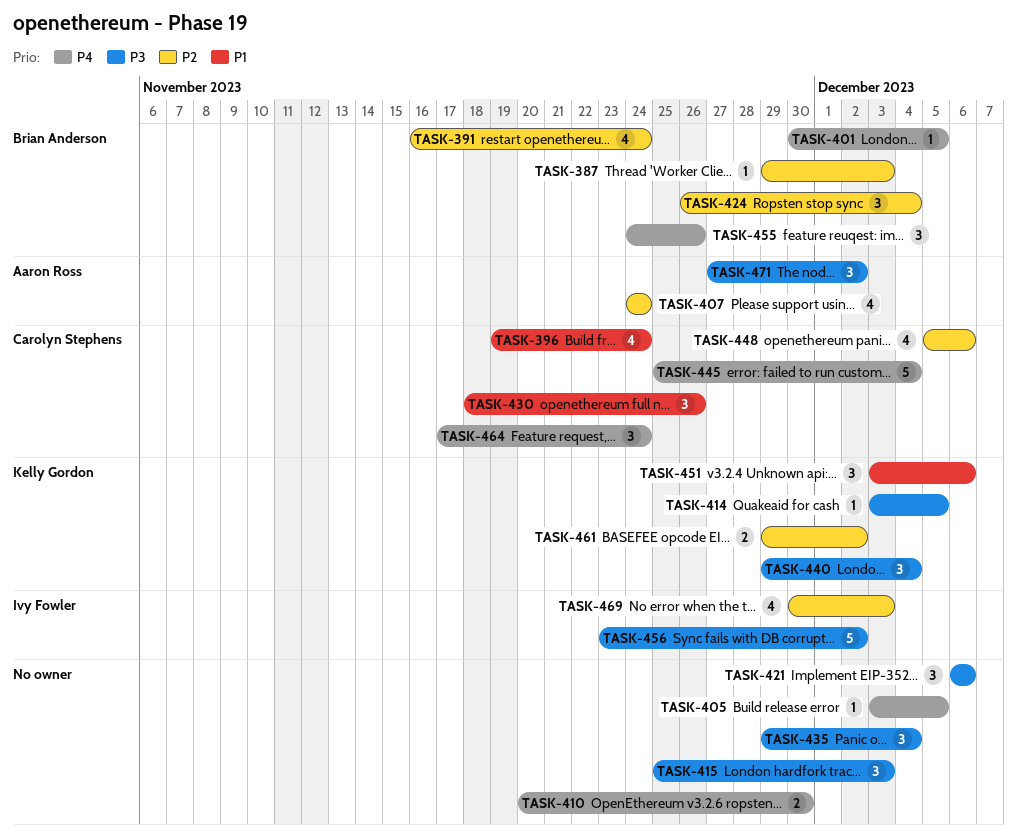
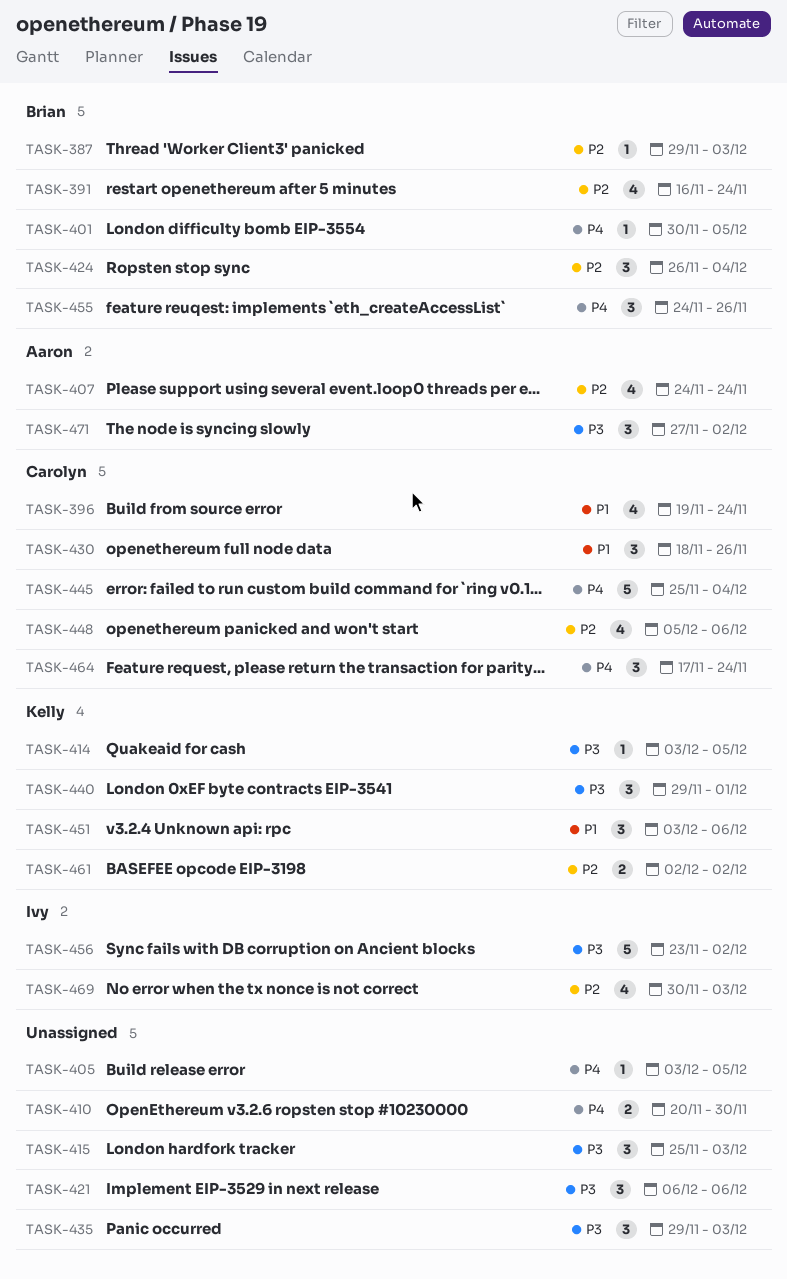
TASK-435, due: Dec 4 -> Dec 3
TASK-440, due: Dec 4 -> Dec 1
TASK-461, start: Nov 29 -> Dec 2

